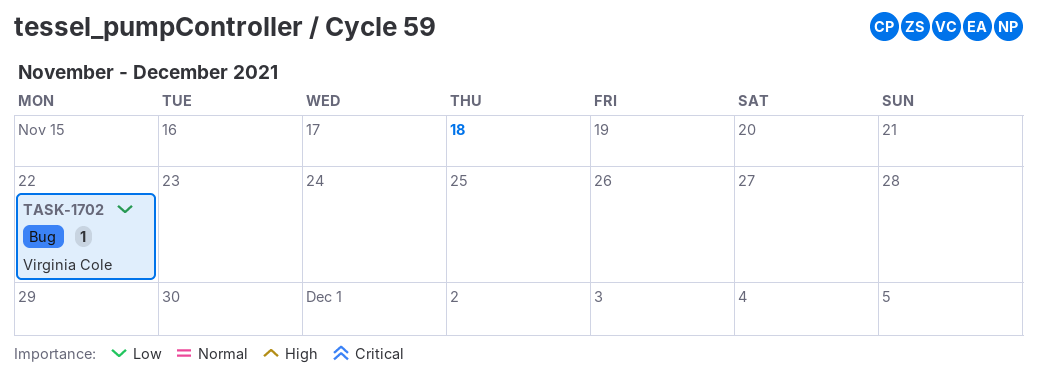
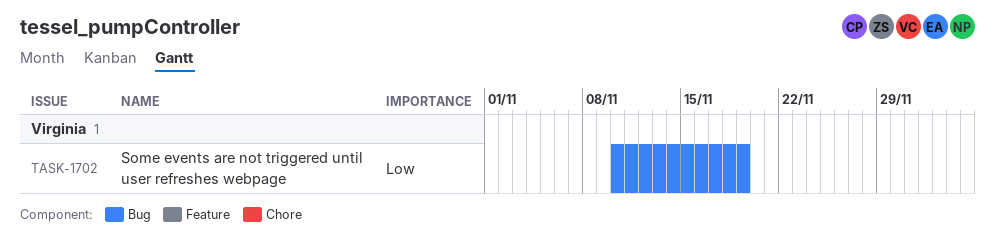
TASK-1702, due: Nov 22 -> Nov 19

